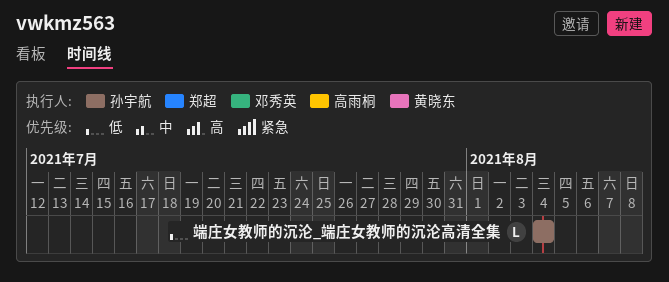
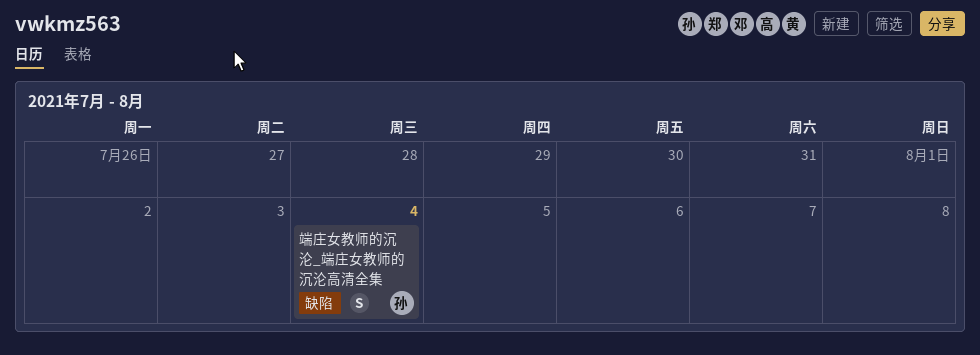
端庄女教师的沉沦_端庄女教师的沉沦高清全集, estimate: L -> S

